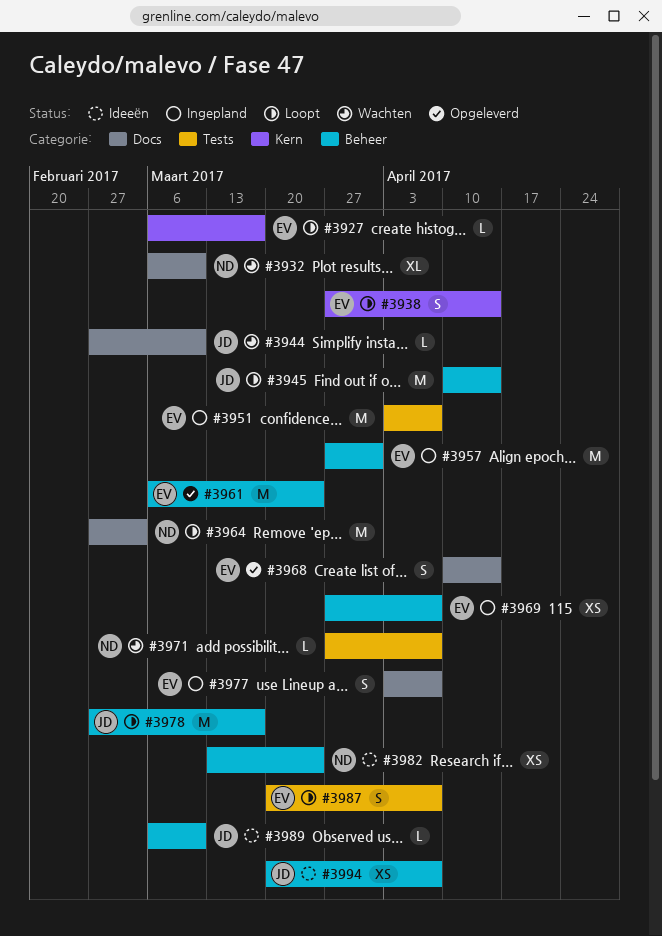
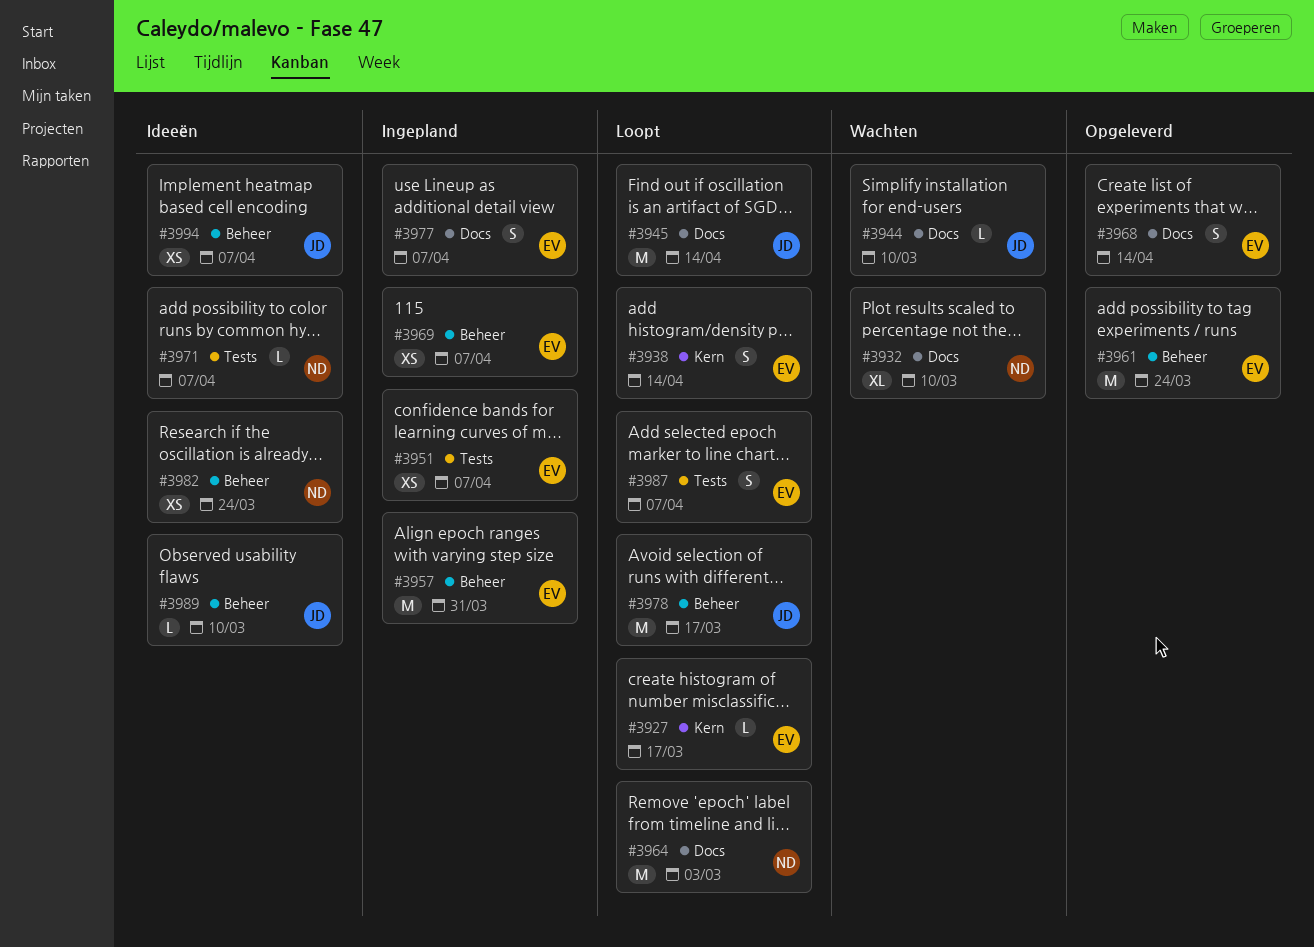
#3945, label: Beheer -> Docs
#3951, estimate: M -> XS
#3971, status: Wachten -> Ideeën

